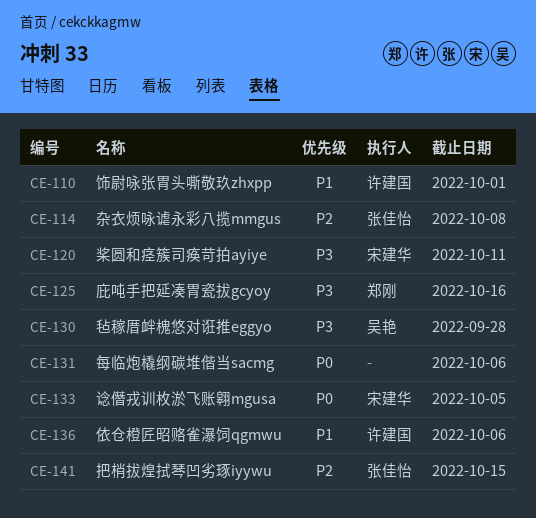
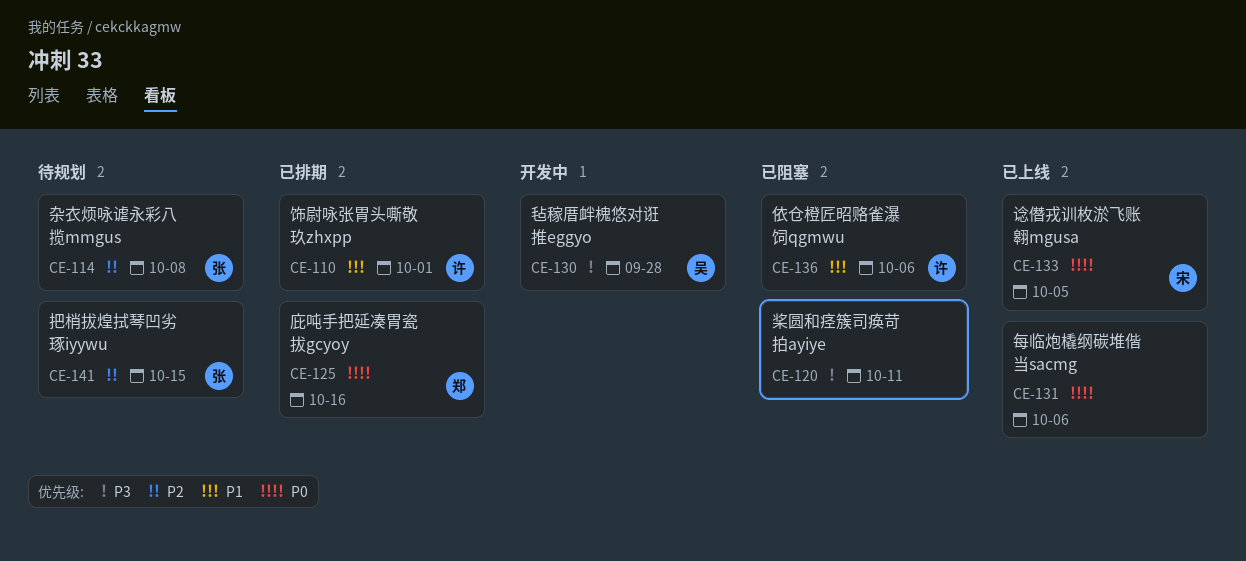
CE-120, owner: 宋建华 -> none
CE-125, priority: P3 -> P0

